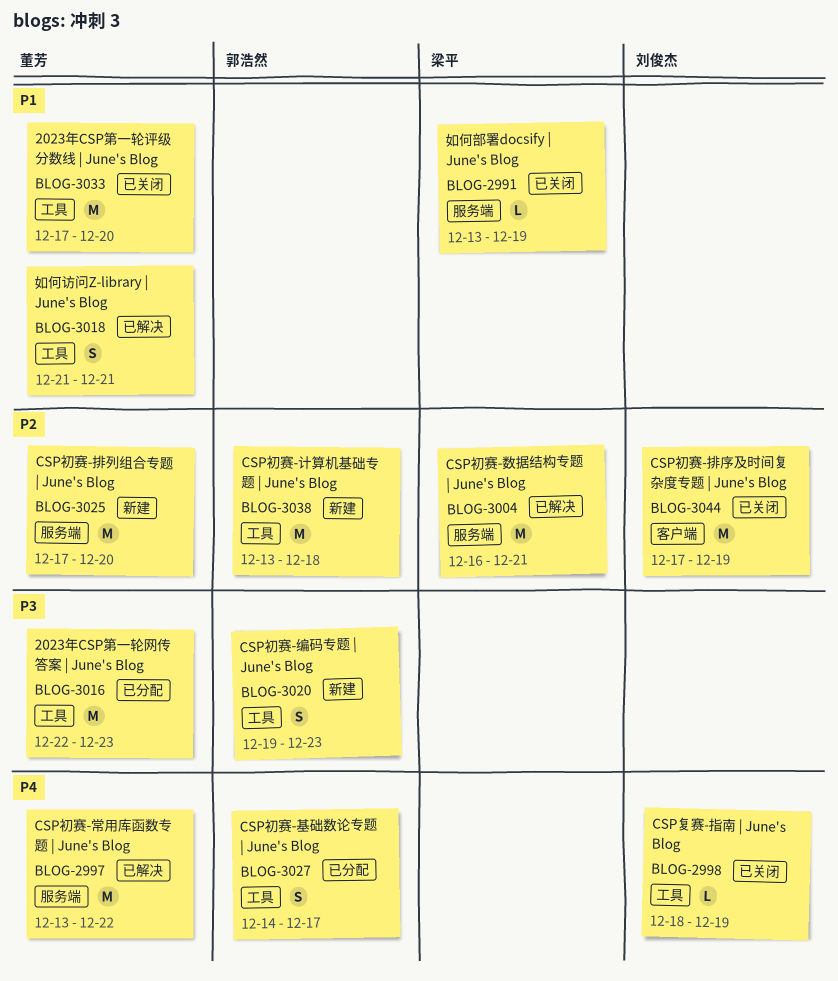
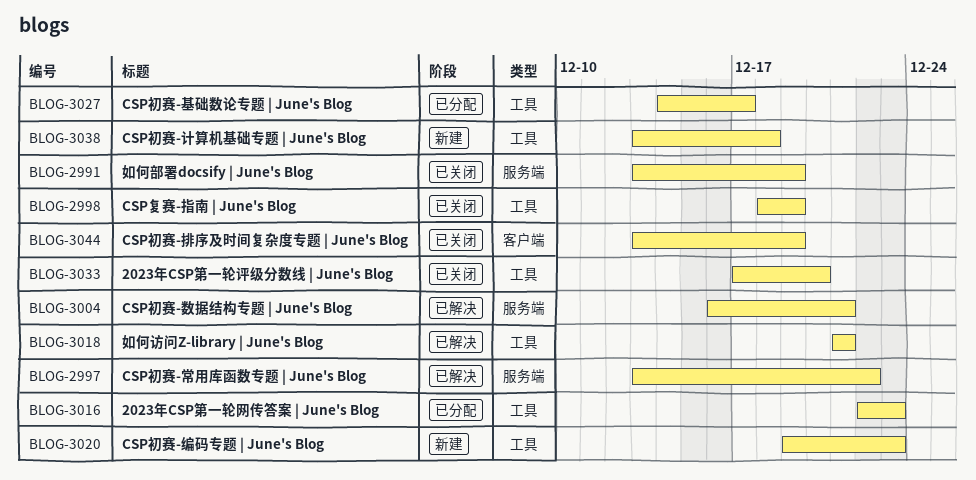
BLOG-3025: present -> none
BLOG-3044, start: Dec 17 -> Dec 13

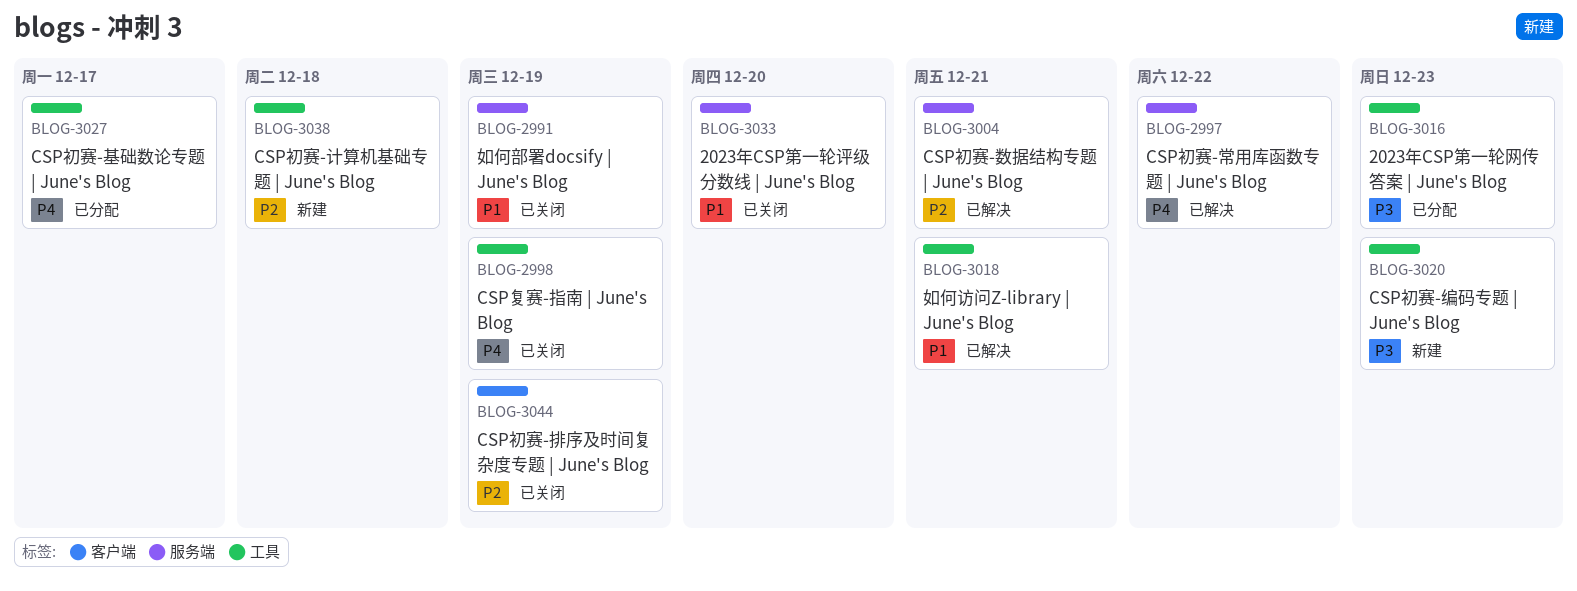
BLOG-3033, label: 工具 -> 服务端

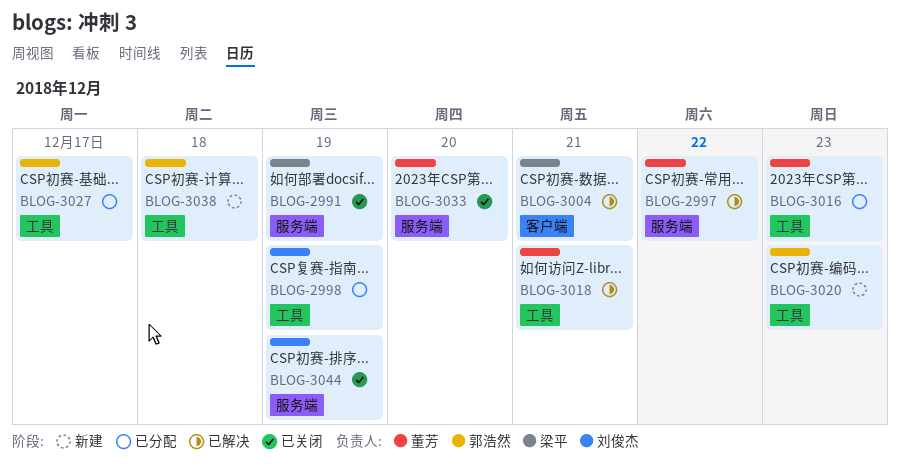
BLOG-2998, status: 已关闭 -> 已分配
BLOG-3004, label: 服务端 -> 客户端
BLOG-3044, label: 客户端 -> 服务端

